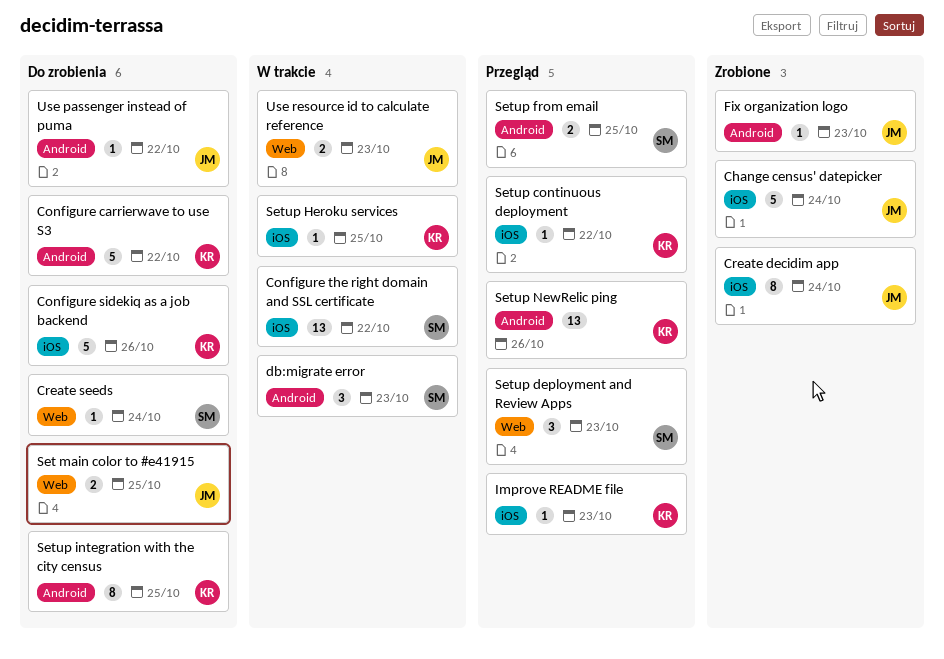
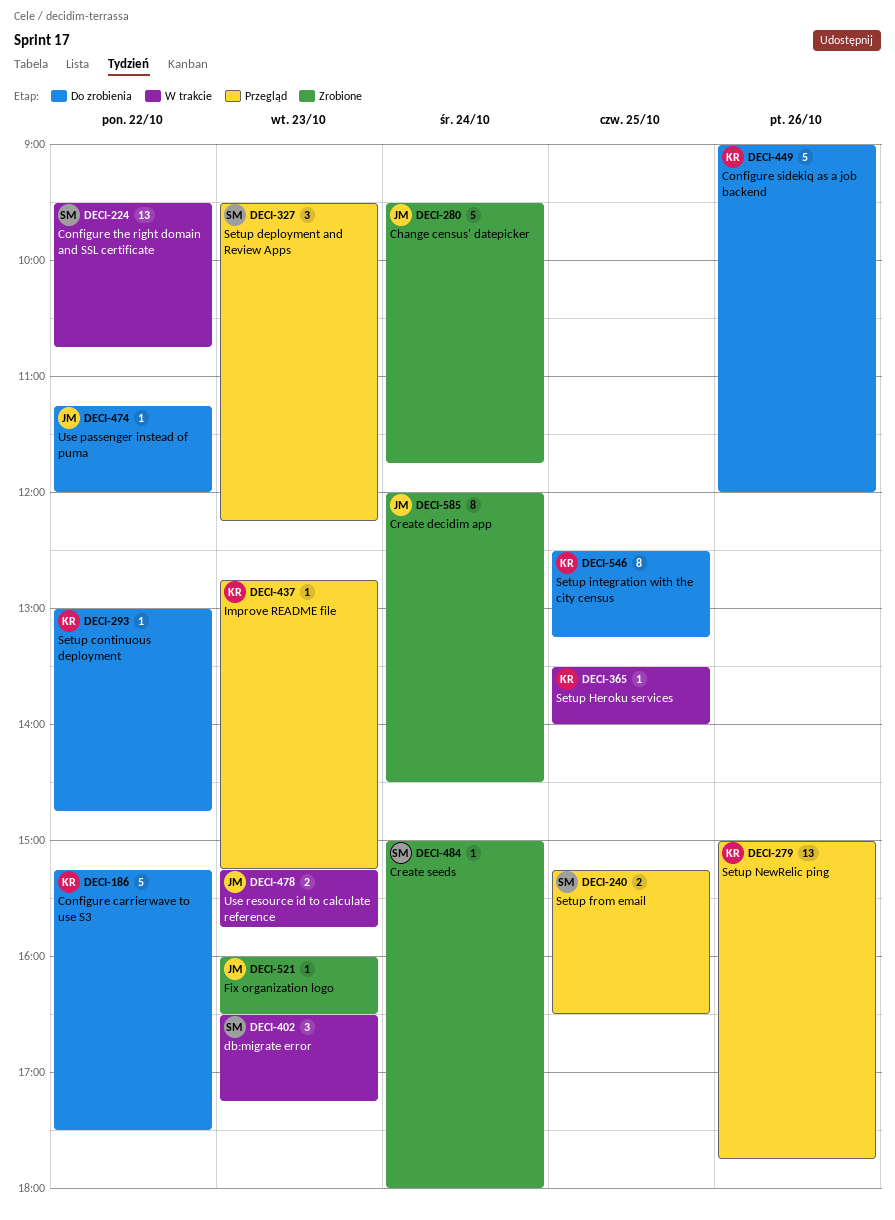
Create seeds, status: Do zrobienia -> Zrobione
Set main color to #e41915: present -> none
Setup continuous deployment, status: Przegląd -> Do zrobienia

